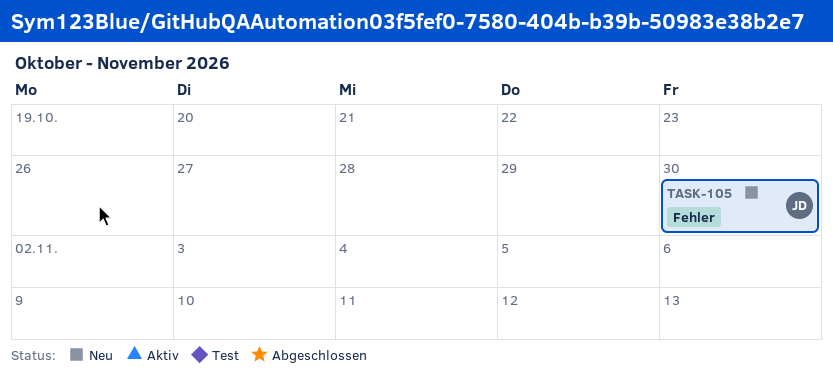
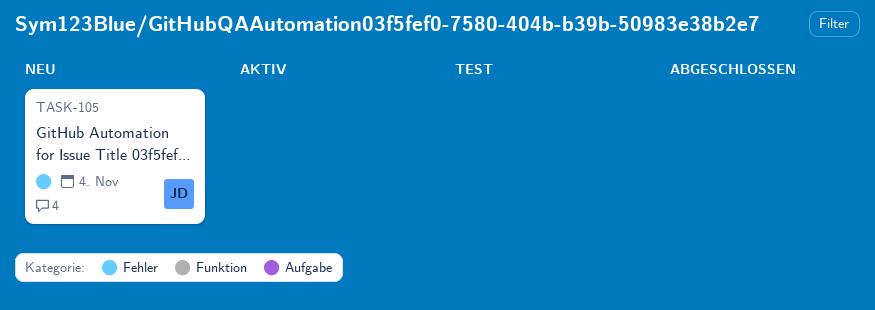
TASK-105, due: Oct 30 -> Nov 4

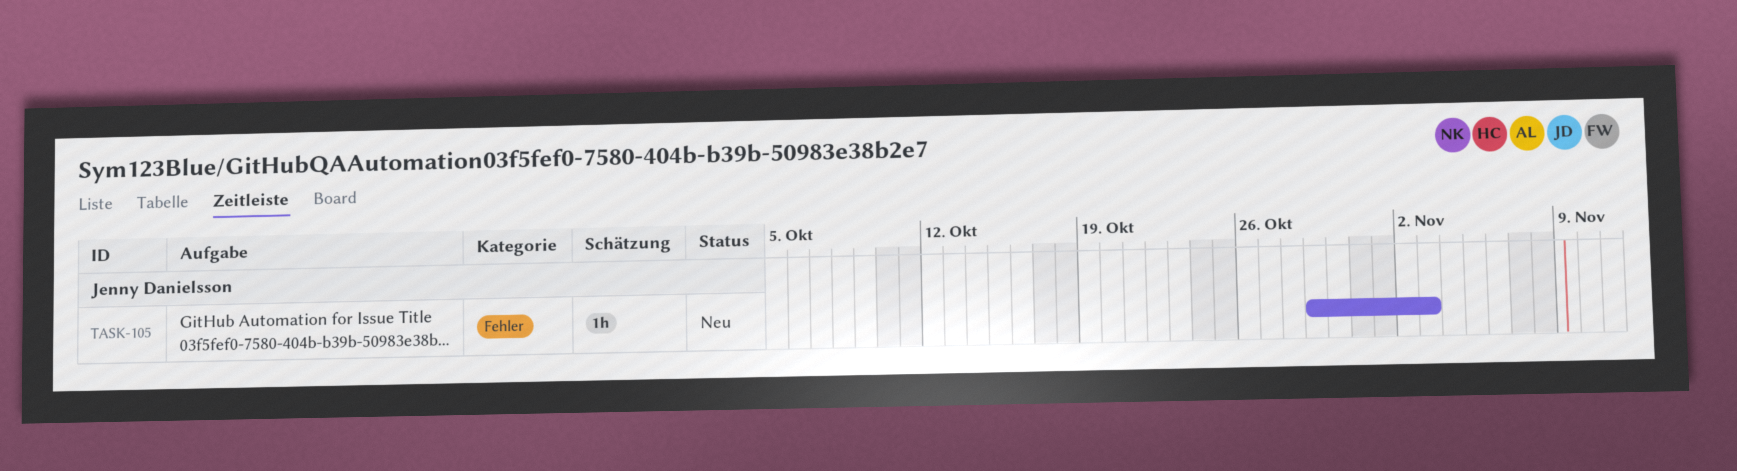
TASK-105, due: Nov 4 -> Nov 3

